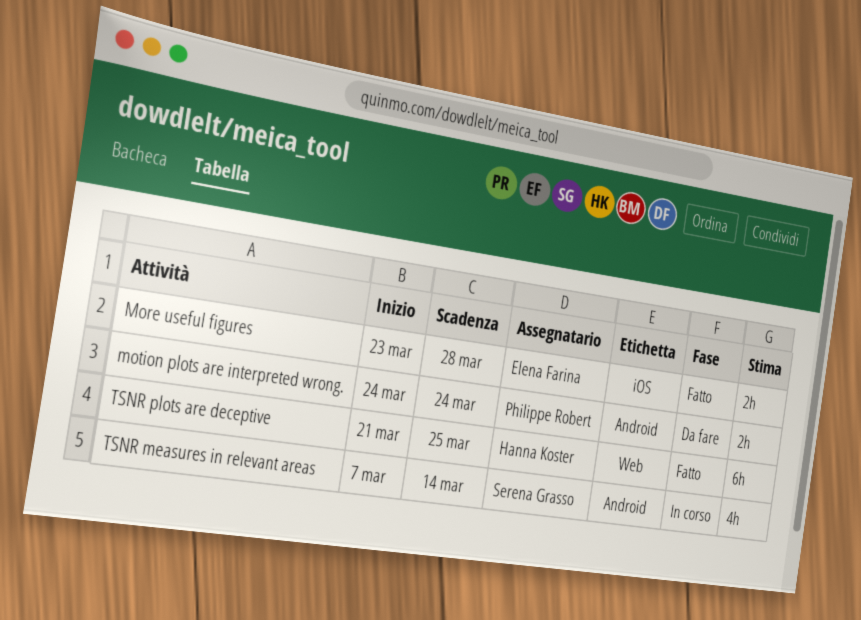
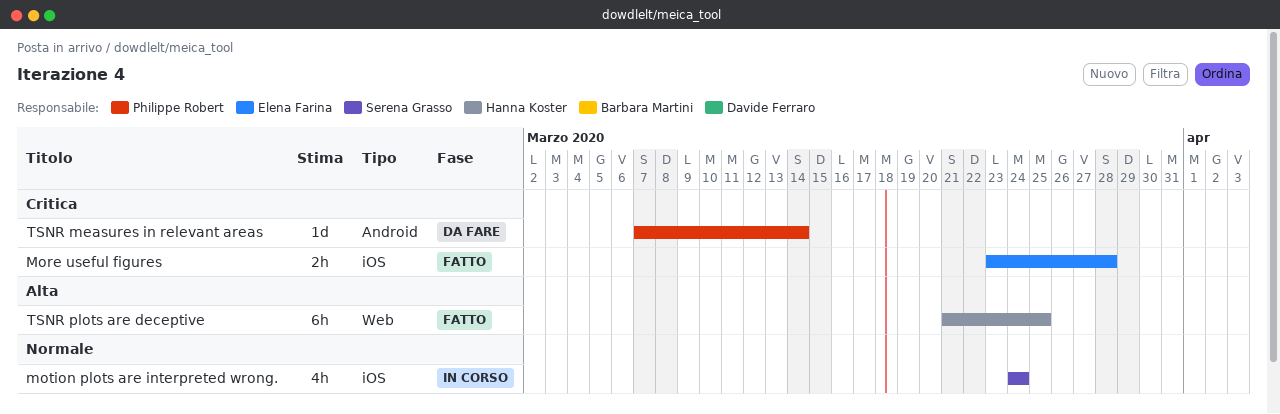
motion plots are interpreted wrong., status: Da fare -> In corso
motion plots are interpreted wrong., owner: Philippe Robert -> Serena Grasso
motion plots are interpreted wrong., label: Android -> iOS
motion plots are interpreted wrong., estimate: 2h -> 4h
TSNR measures in relevant areas, status: In corso -> Da fare
TSNR measures in relevant areas, owner: Serena Grasso -> Philippe Robert
TSNR measures in relevant areas, estimate: 4h -> 1d

